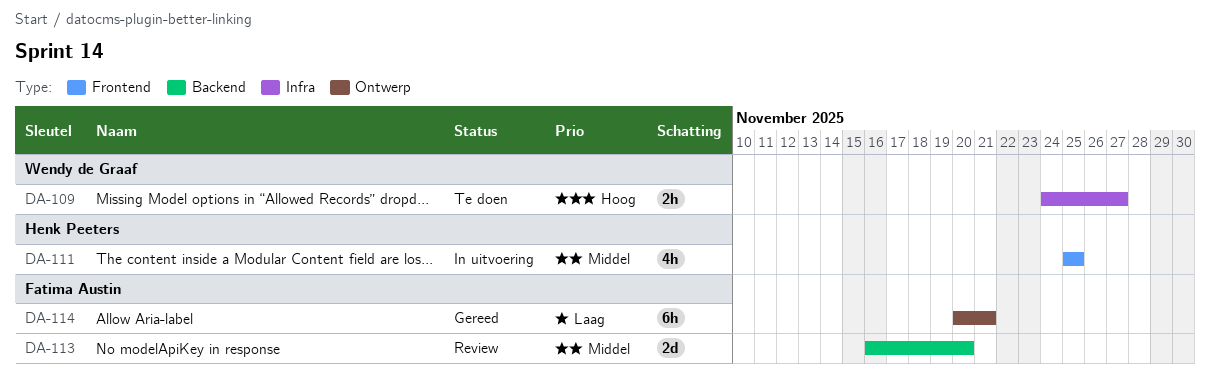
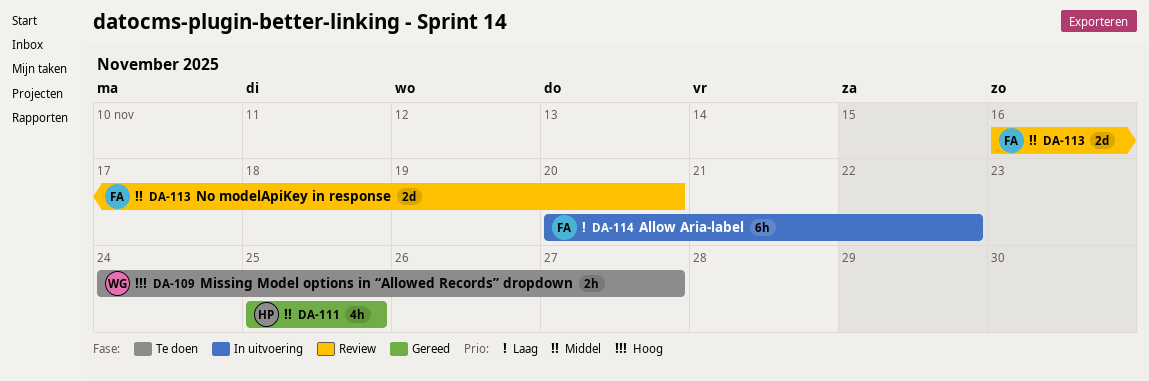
DA-111, status: In uitvoering -> Gereed
DA-114, status: Gereed -> In uitvoering
DA-114, due: Nov 21 -> Nov 22

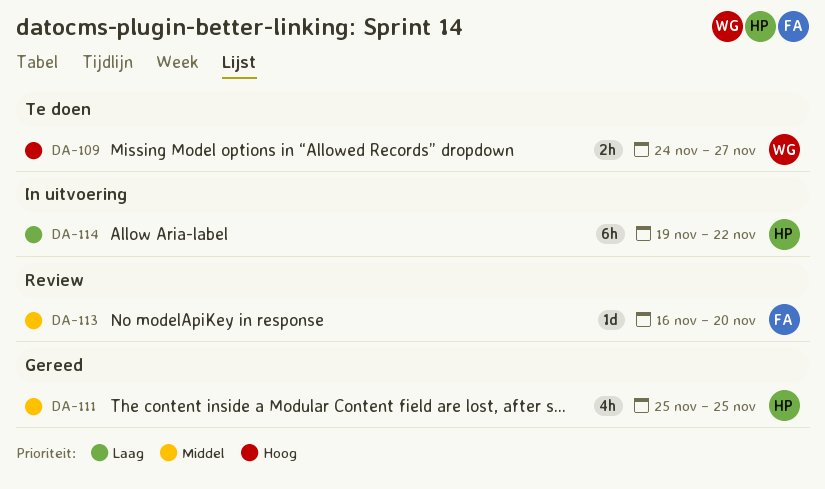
DA-113, estimate: 2d -> 1d
DA-114, owner: FA -> HP
DA-114, start: Nov 20 -> Nov 19

